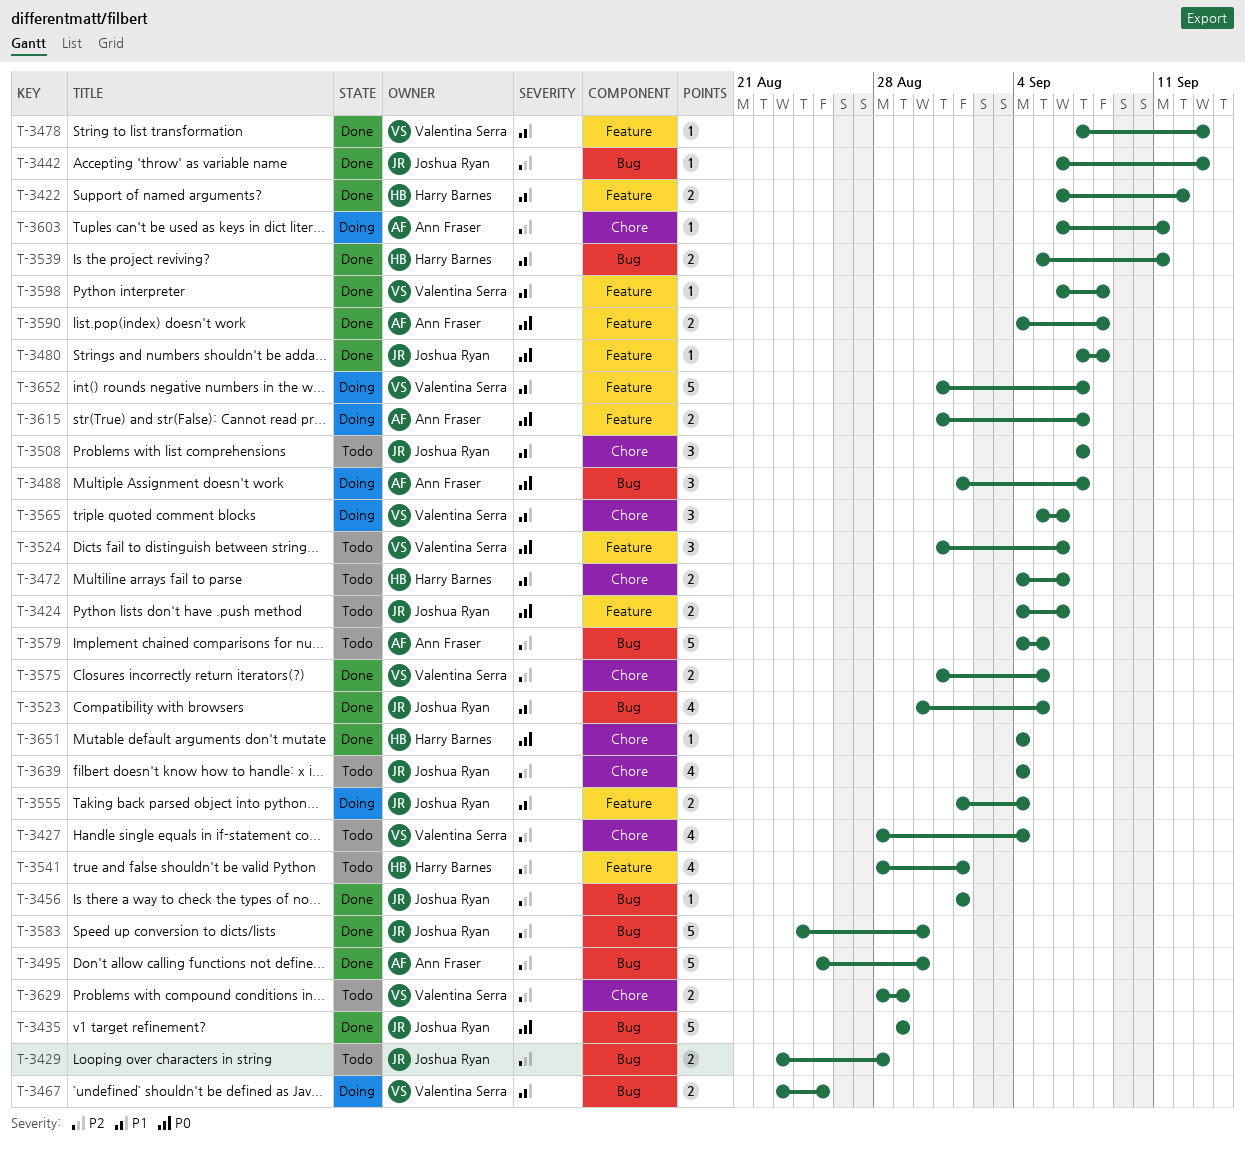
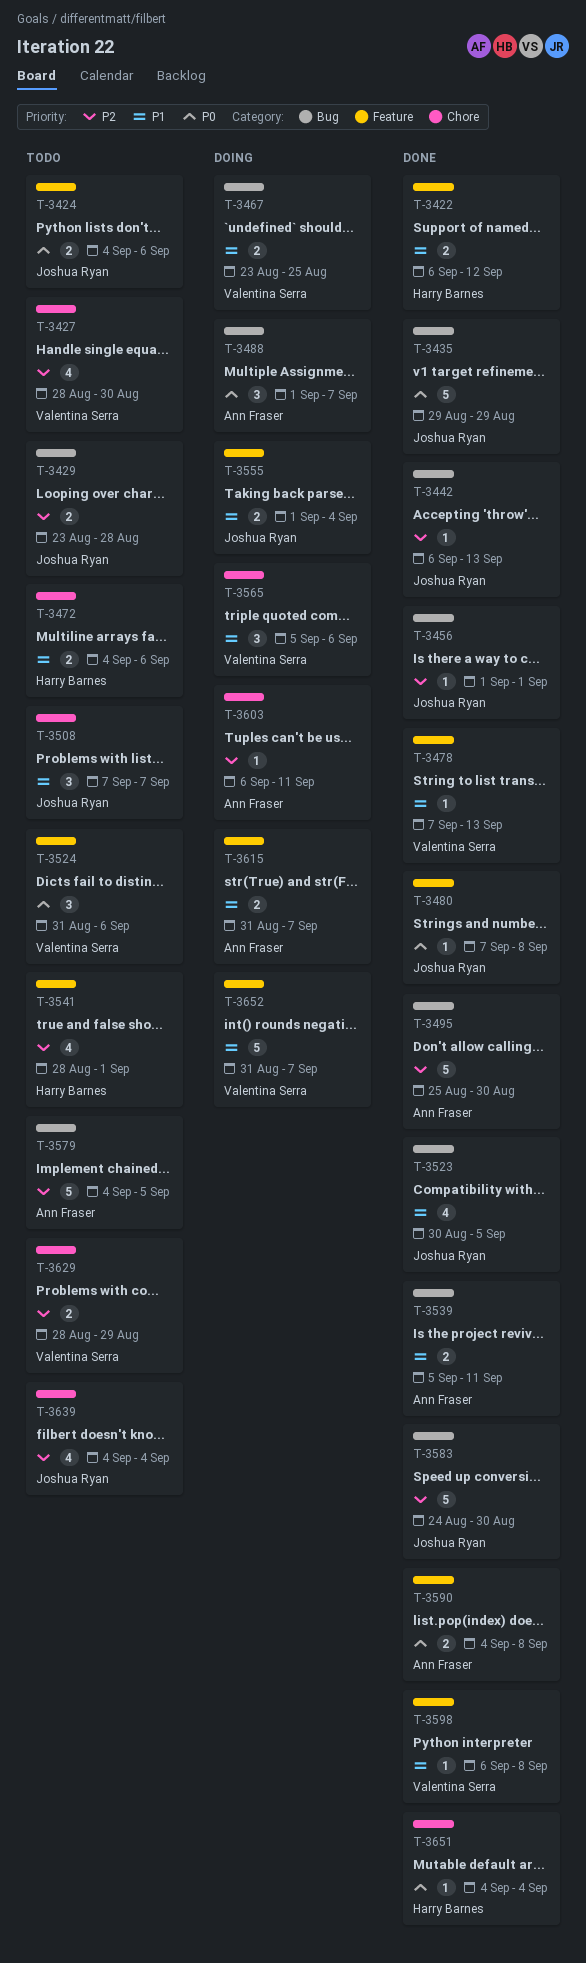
T-3427, due: Sep 4 -> Aug 30
T-3539, owner: Harry Barnes -> Ann Fraser
T-3575: present -> none
T-3615, priority: P0 -> P1

